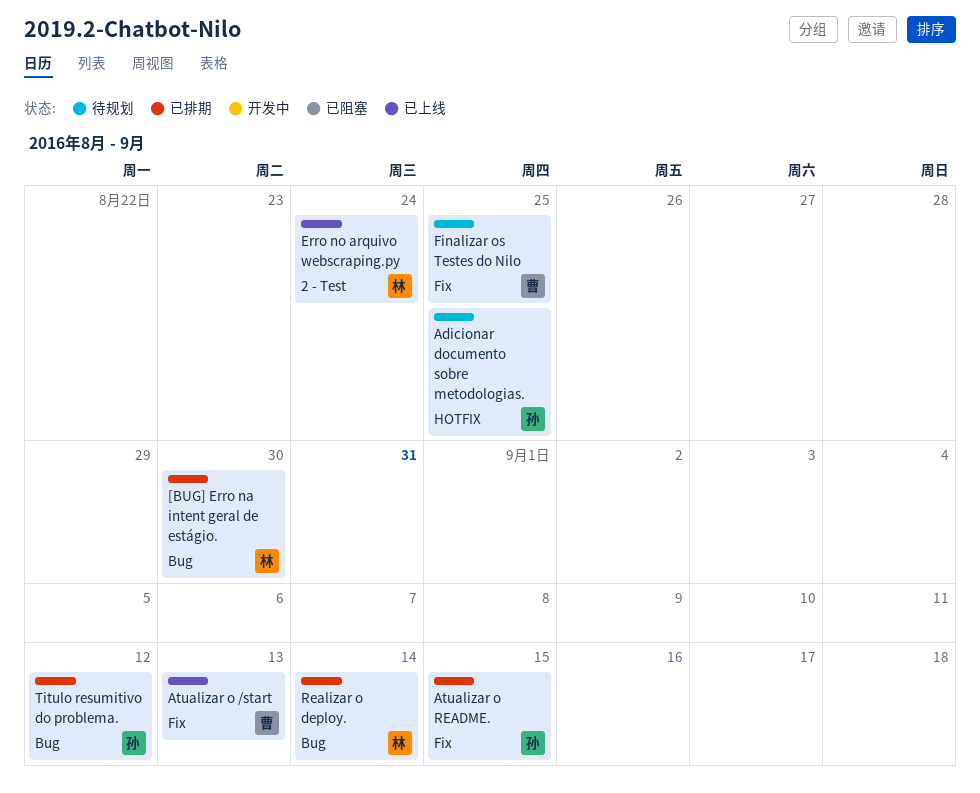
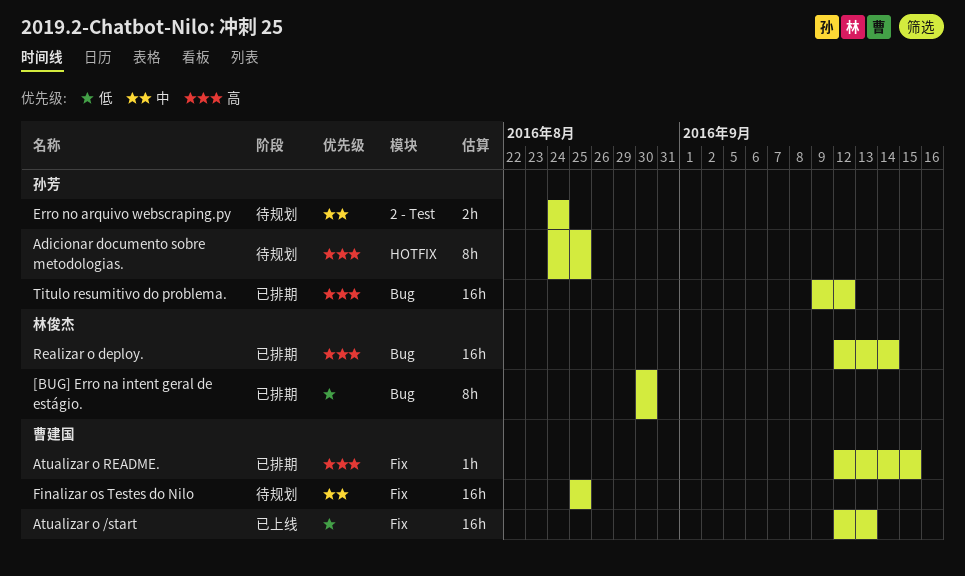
Atualizar o README., owner: 孙芳 -> 曹建国
Erro no arquivo webscraping.py, status: 已上线 -> 待规划
Erro no arquivo webscraping.py, owner: 林俊杰 -> 孙芳

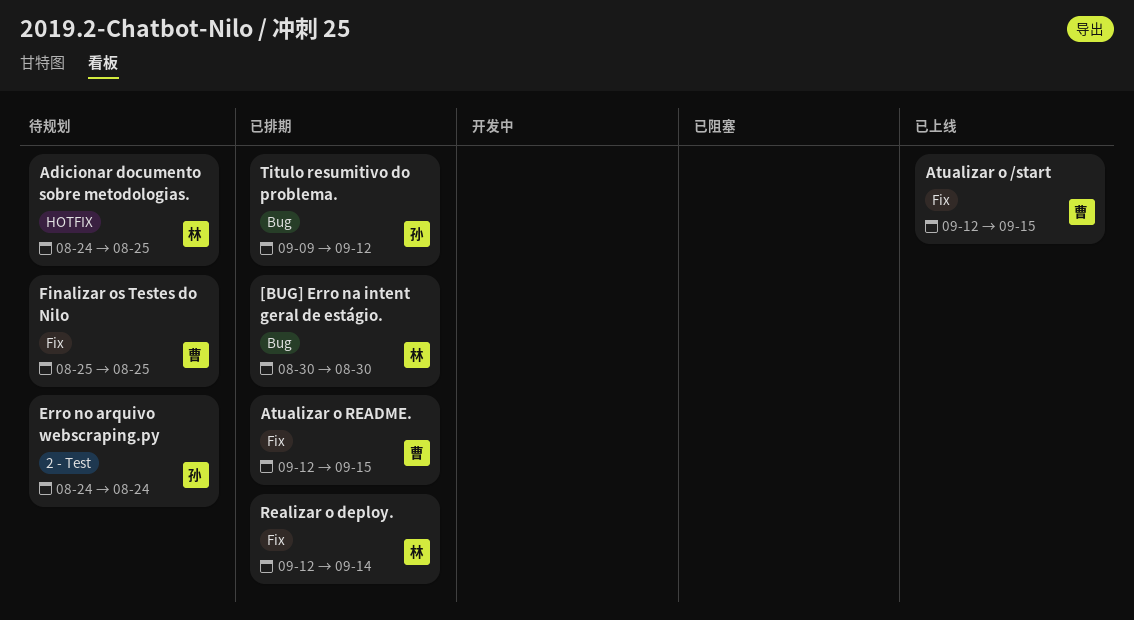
Adicionar documento sobre metodologias., owner: 孙芳 -> 林俊杰
Atualizar o /start, due: Sep 13 -> Sep 15
Realizar o deploy., label: Bug -> Fix

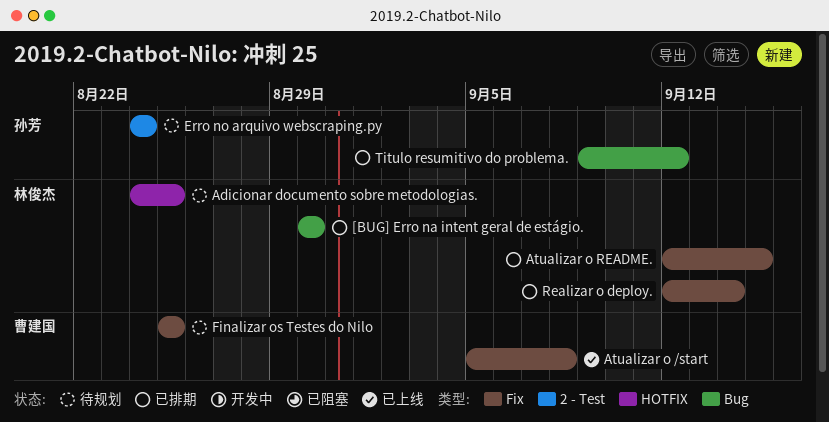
Atualizar o /start, start: Sep 12 -> Sep 5
Atualizar o /start, due: Sep 15 -> Sep 8
Atualizar o README., owner: 曹建国 -> 林俊杰

